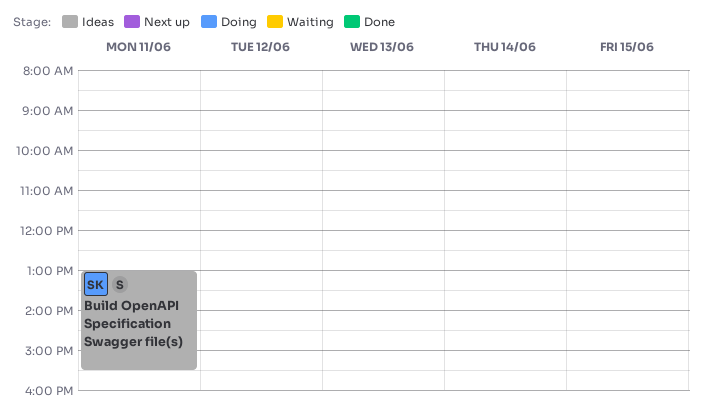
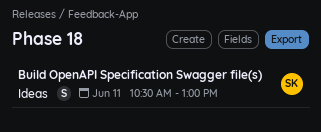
Build OpenAPI Specification Swagger file(s), begins: 13:00 -> 10:30
Build OpenAPI Specification Swagger file(s), ends: 15:30 -> 13:00

